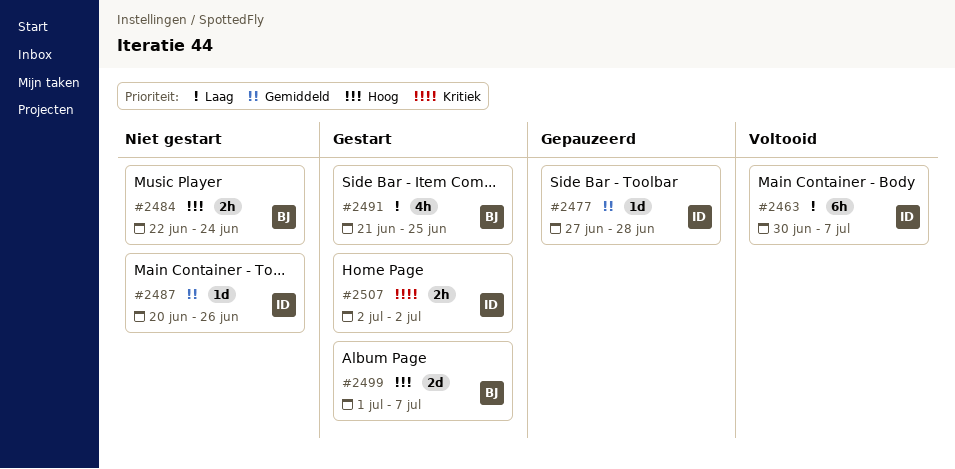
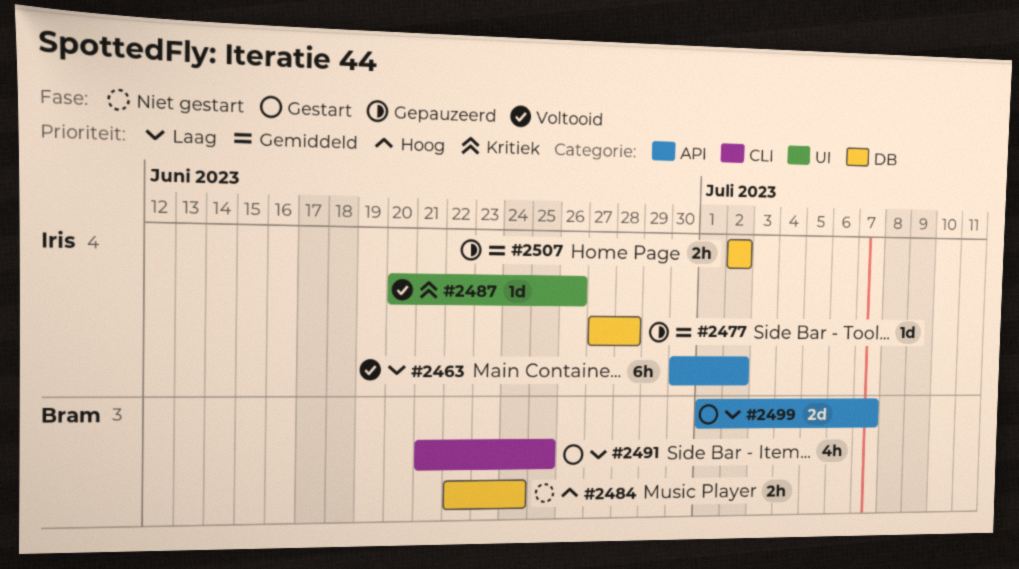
#2463, due: Jul 7 -> Jul 2
#2487, status: Niet gestart -> Voltooid
#2487, priority: Gemiddeld -> Kritiek
#2499, priority: Hoog -> Laag
#2507, status: Gestart -> Gepauzeerd
#2507, priority: Kritiek -> Gemiddeld

